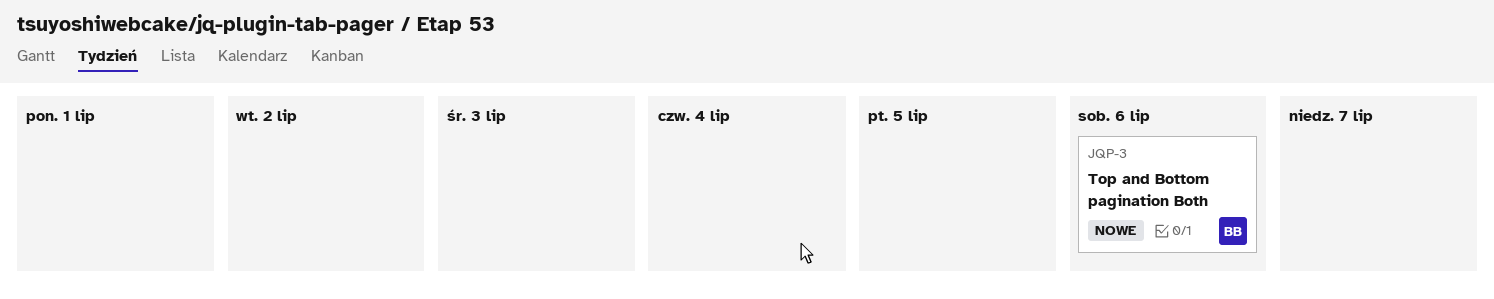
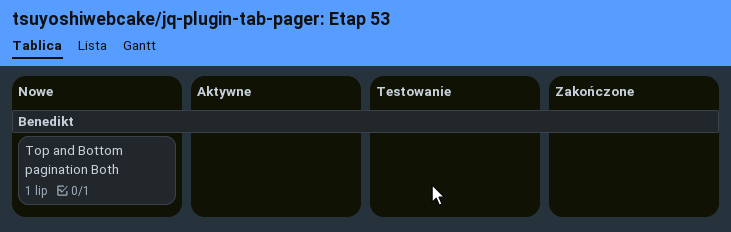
Top and Bottom pagination Both, due: Jul 6 -> Jul 1

